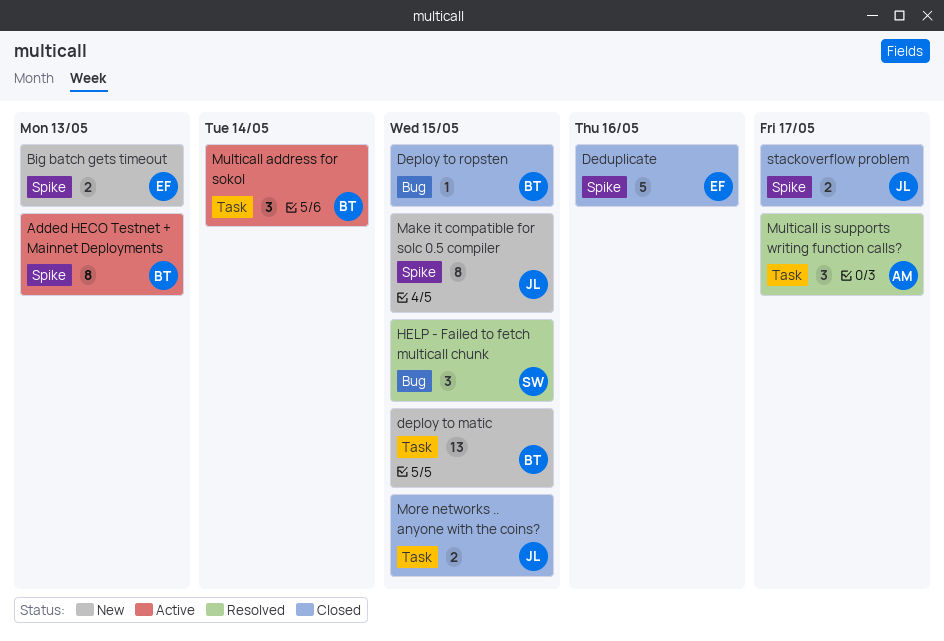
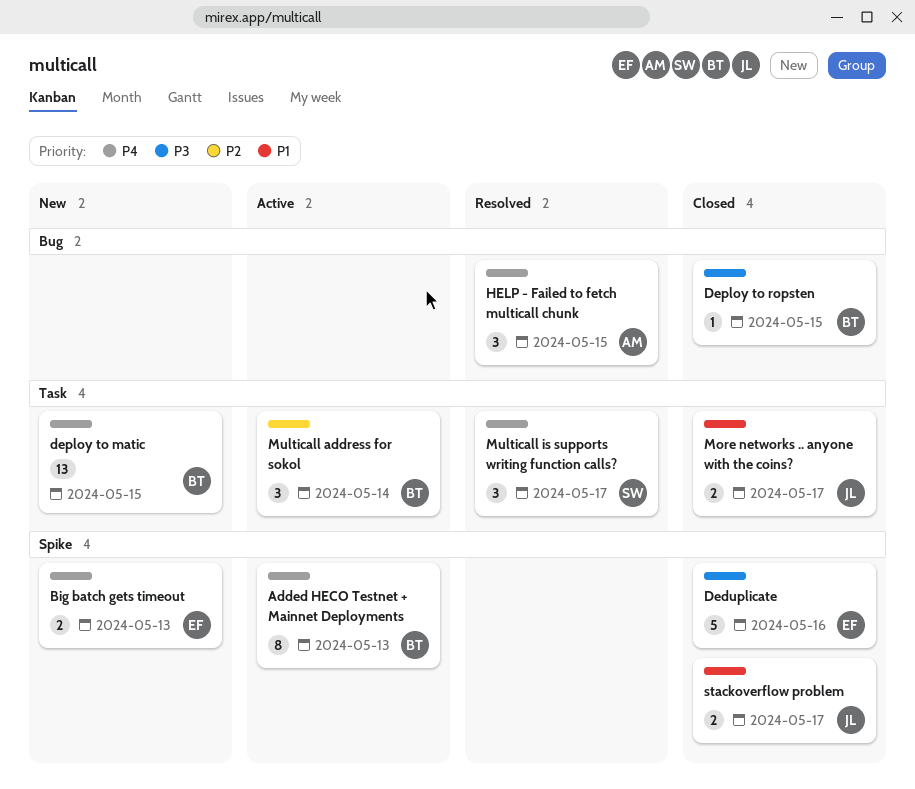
HELP - Failed to fetch multicall chunk, owner: SW -> AM
Make it compatible for solc 0.5 compiler: present -> none
More networks .. anyone with the coins?, due: May 15 -> May 17
Multicall is supports writing function calls?, owner: AM -> SW

